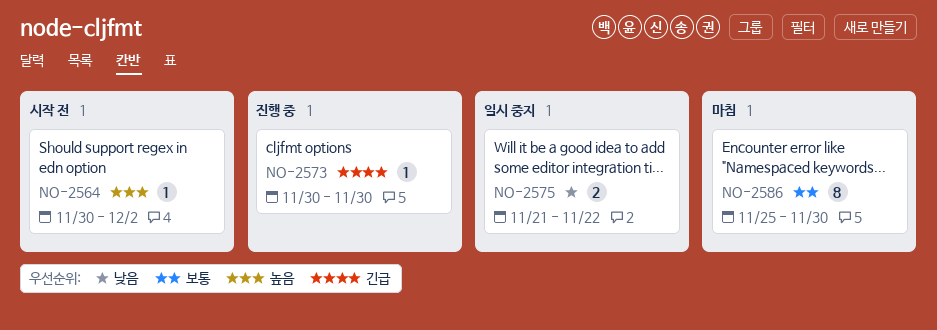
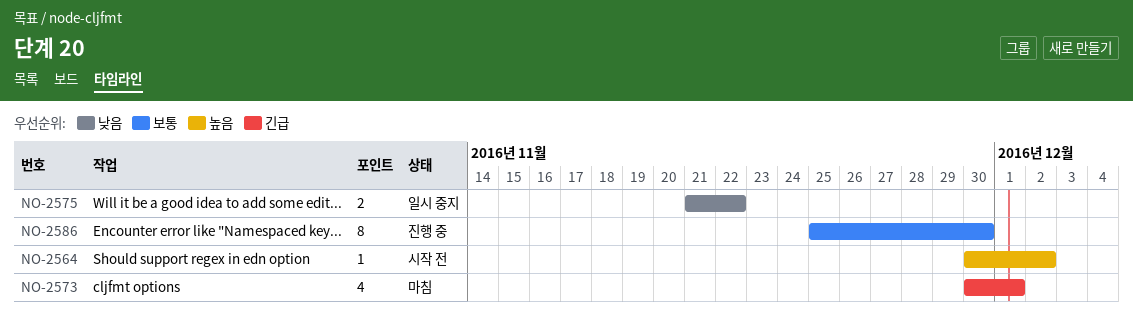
NO-2573, status: 진행 중 -> 마침
NO-2573, estimate: 1 -> 4
NO-2573, due: Nov 30 -> Dec 1
NO-2586, status: 마침 -> 진행 중

